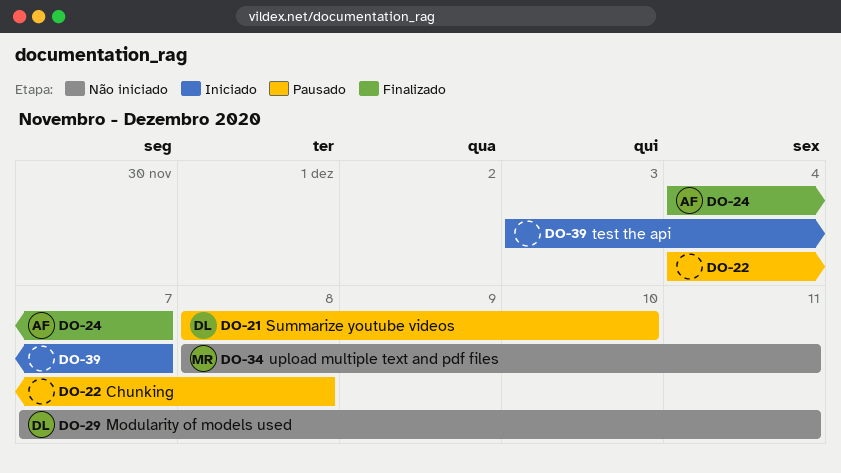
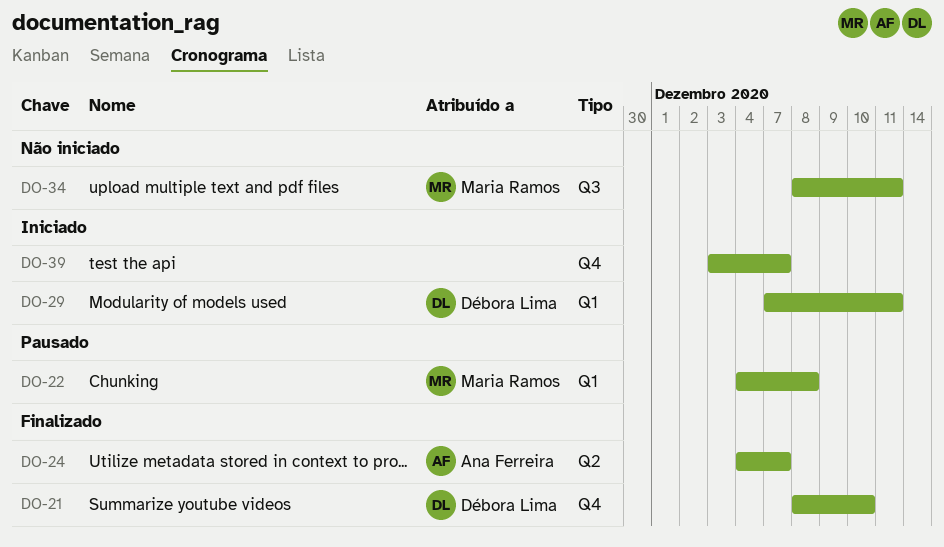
DO-21, status: Pausado -> Finalizado
DO-22, owner: none -> Maria Ramos
DO-29, status: Não iniciado -> Iniciado

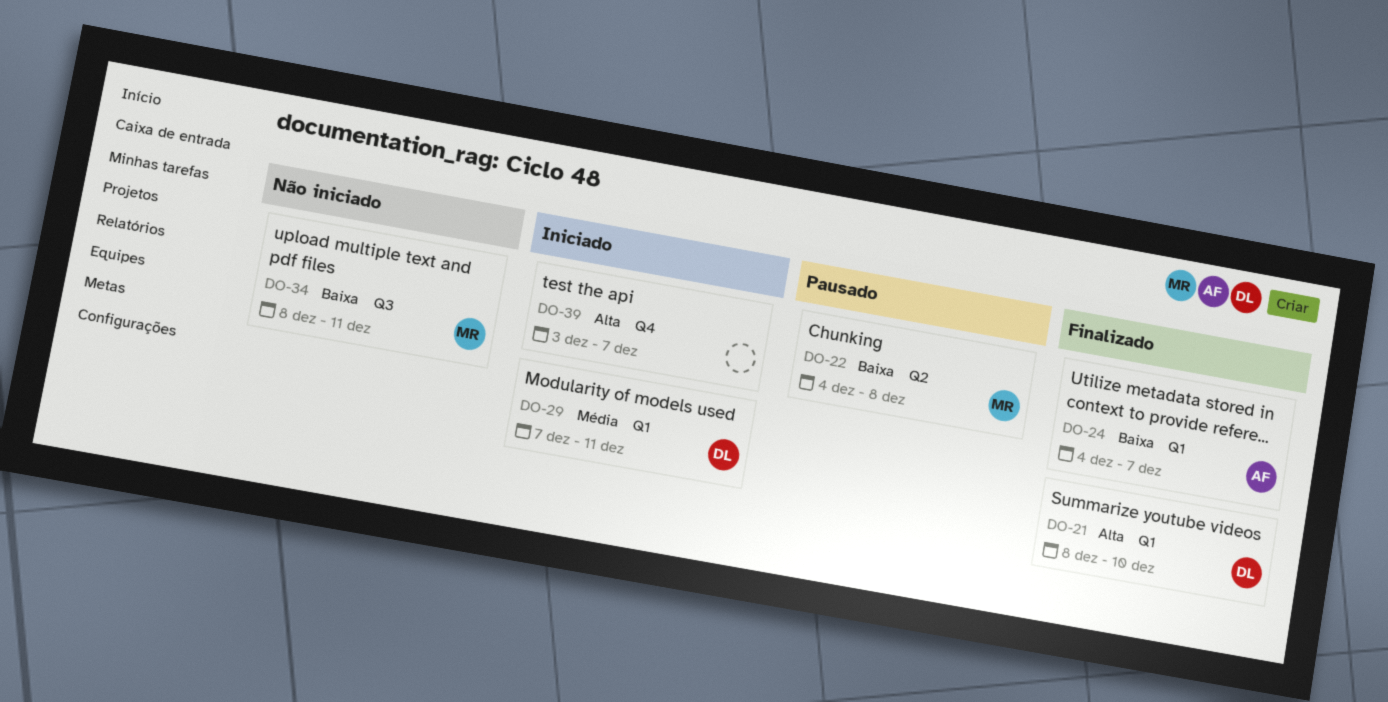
DO-21, label: Q4 -> Q1
DO-22, label: Q1 -> Q2
DO-24, label: Q2 -> Q1

